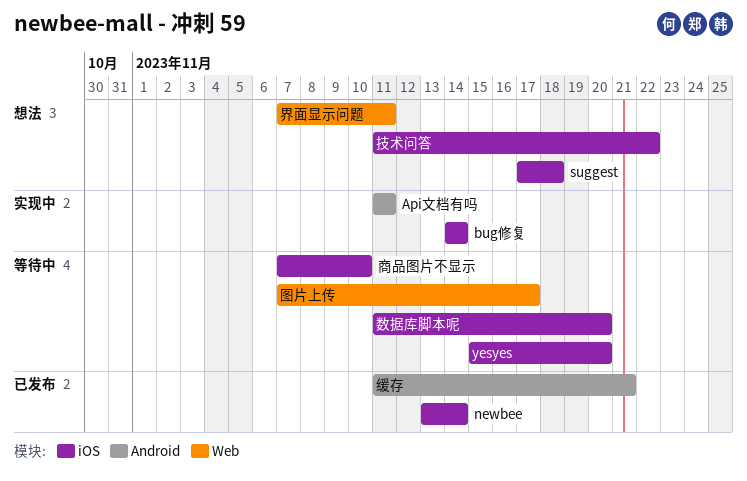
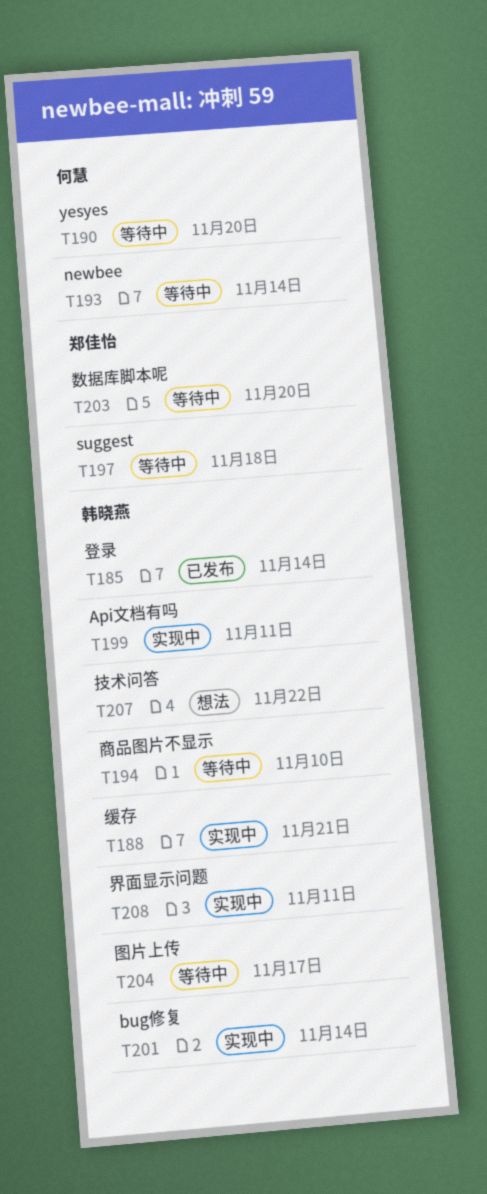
newbee, status: 已发布 -> 等待中
suggest, status: 想法 -> 等待中
界面显示问题, status: 想法 -> 实现中
登录: none -> present
缓存, status: 已发布 -> 实现中

